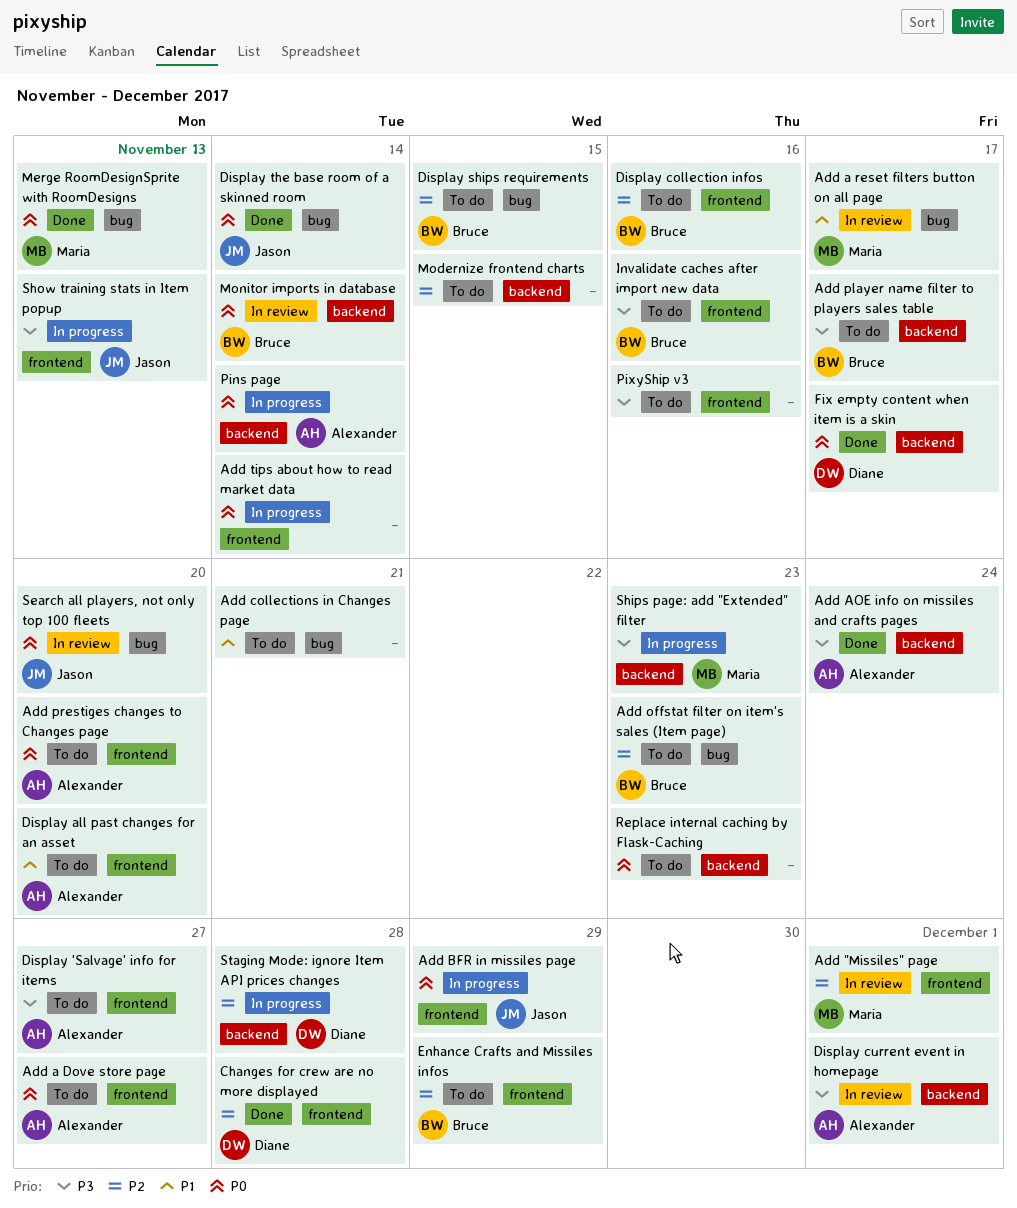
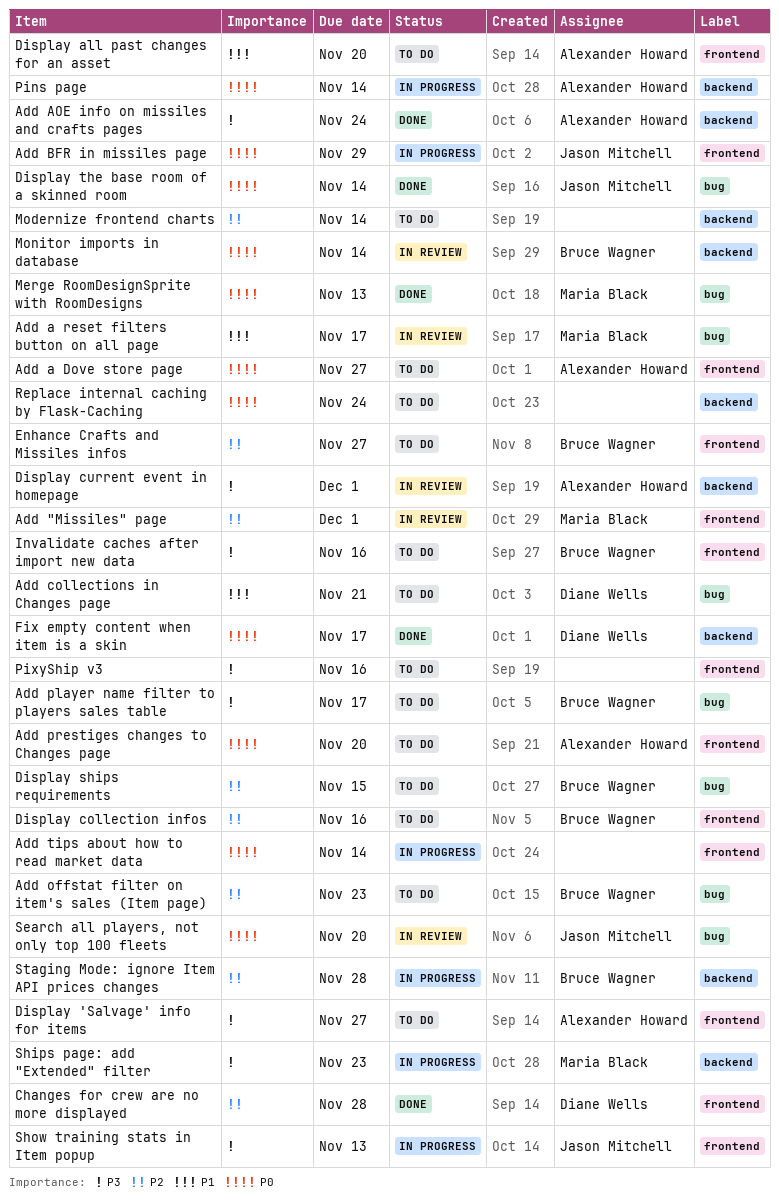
Add collections in Changes page, owner: none -> Diane Wells
Add player name filter to players sales table, label: backend -> bug
Enhance Crafts and Missiles infos, due: Nov 29 -> Nov 27
Modernize frontend charts, due: Nov 15 -> Nov 14
Replace internal caching by Flask-Caching, due: Nov 23 -> Nov 24
Staging Mode: ignore Item API prices changes, owner: Diane Wells -> Bruce Wagner

